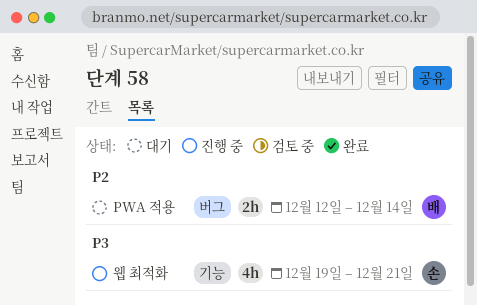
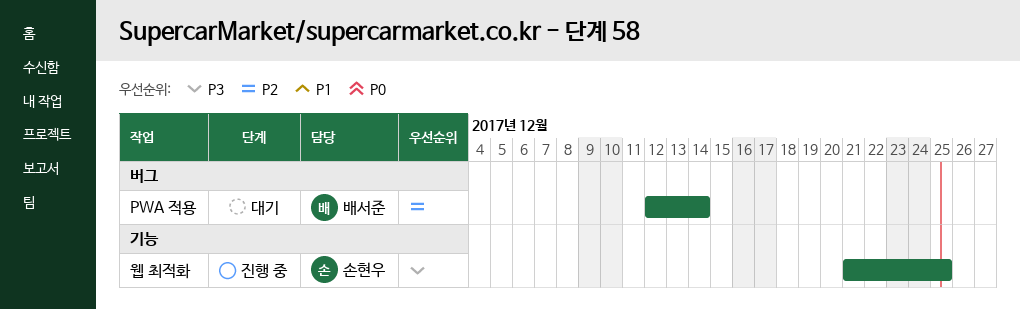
웹 최적화, start: Dec 19 -> Dec 21
웹 최적화, due: Dec 21 -> Dec 25

